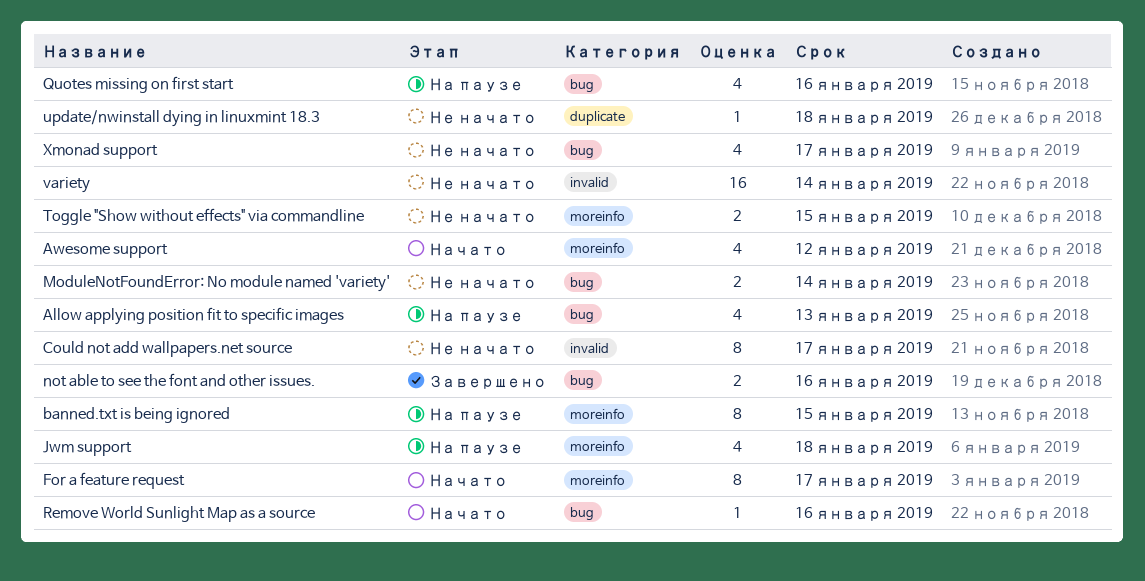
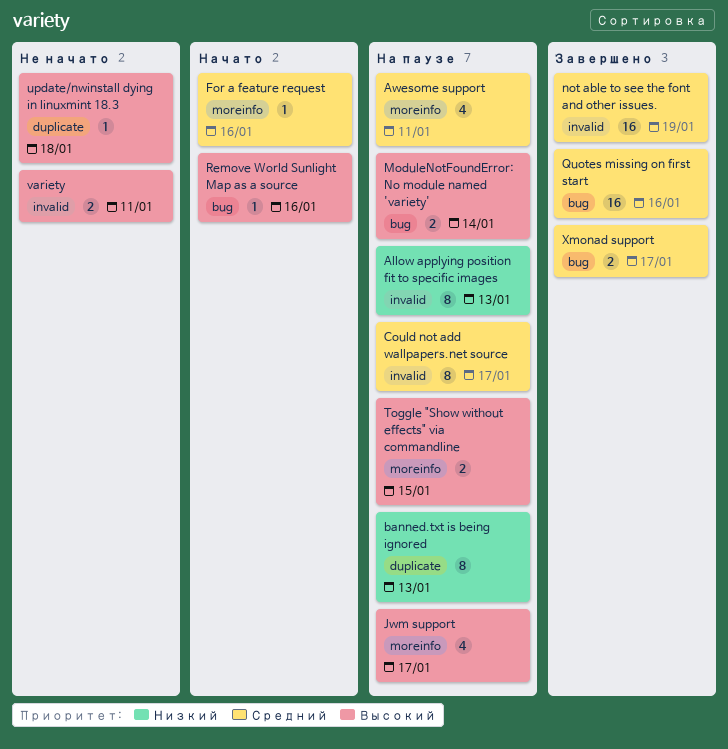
Allow applying position fit to specific images, label: bug -> invalid
Allow applying position fit to specific images, estimate: 4 -> 8
Awesome support, status: Начато -> На паузе
Awesome support, due: Jan 12 -> Jan 11
banned.txt is being ignored, label: moreinfo -> duplicate
banned.txt is being ignored, due: Jan 15 -> Jan 13
Could not add wallpapers.net source, status: Не начато -> На паузе
For a feature request, estimate: 8 -> 1
For a feature request, due: Jan 17 -> Jan 16
Jwm support, due: Jan 18 -> Jan 17
ModuleNotFoundError: No module named 'variety', status: Не начато -> На паузе
not able to see the font and other issues., label: bug -> invalid
not able to see the font and other issues., estimate: 2 -> 16
not able to see the font and other issues., due: Jan 16 -> Jan 19
Quotes missing on first start, status: На паузе -> Завершено
Quotes missing on first start, estimate: 4 -> 16
Toggle "Show without effects" via commandline, status: Не начато -> На паузе
variety, estimate: 16 -> 2
variety, due: Jan 14 -> Jan 11
Xmonad support, status: Не начато -> Завершено
Xmonad support, estimate: 4 -> 2

